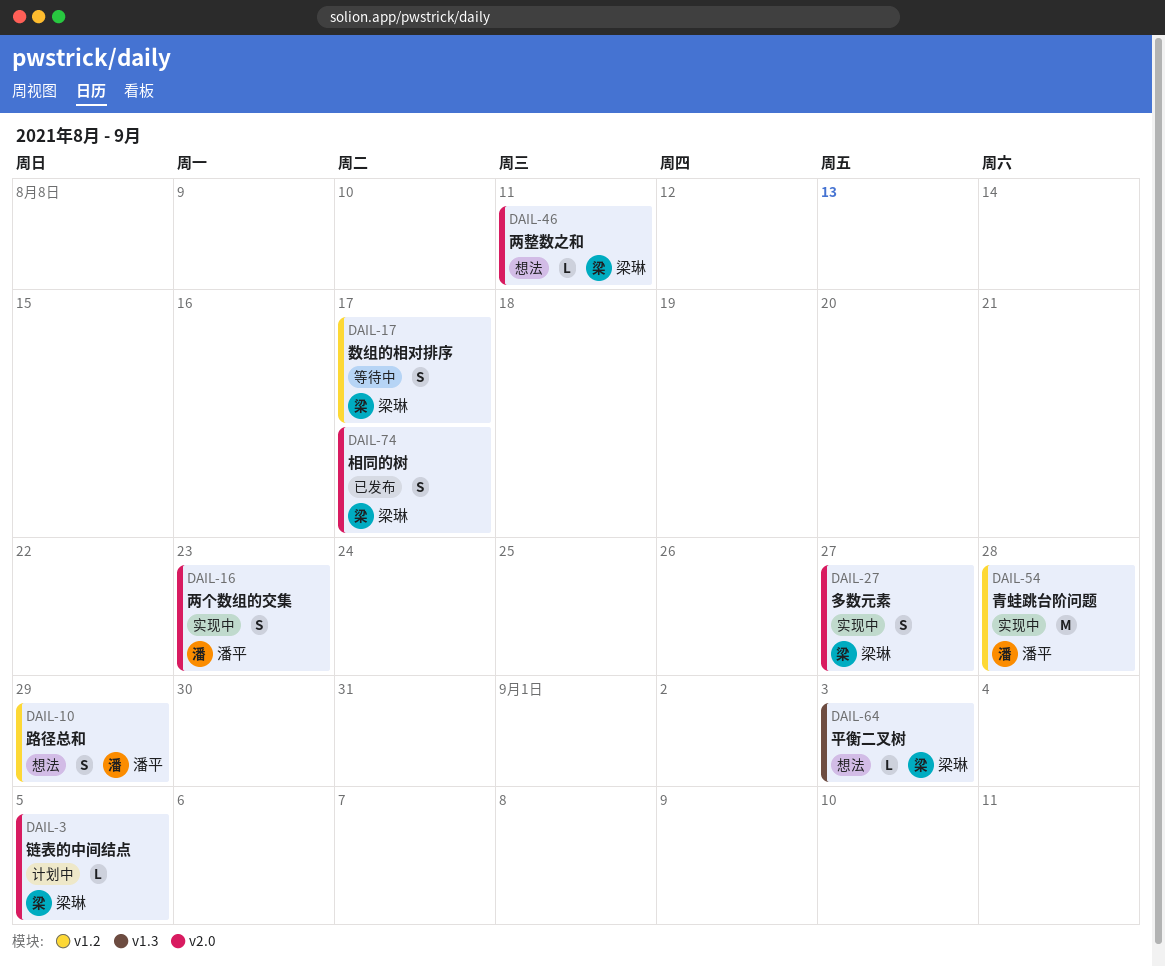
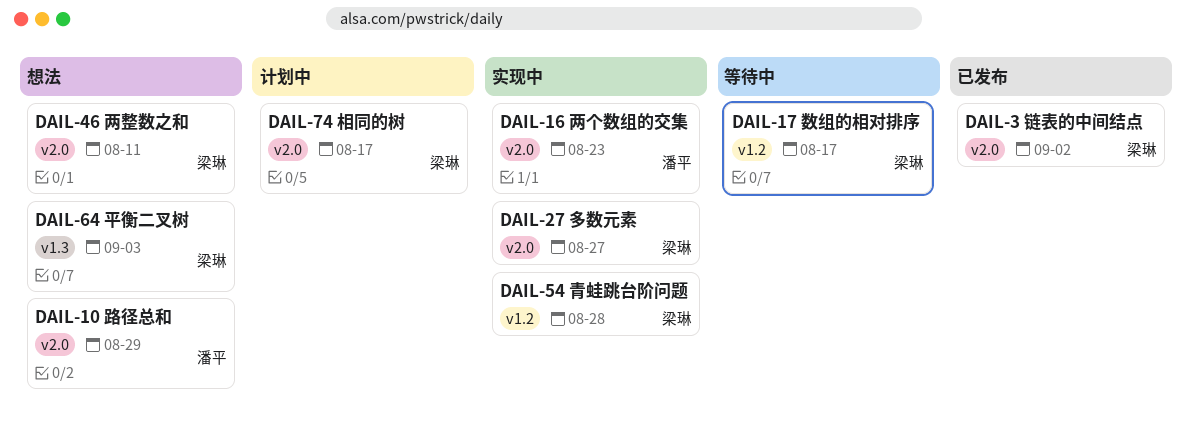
DAIL-3, status: 计划中 -> 已发布
DAIL-3, due: Sep 5 -> Sep 2
DAIL-10, label: v1.2 -> v2.0
DAIL-54, owner: 潘平 -> 梁琳
DAIL-74, status: 已发布 -> 计划中

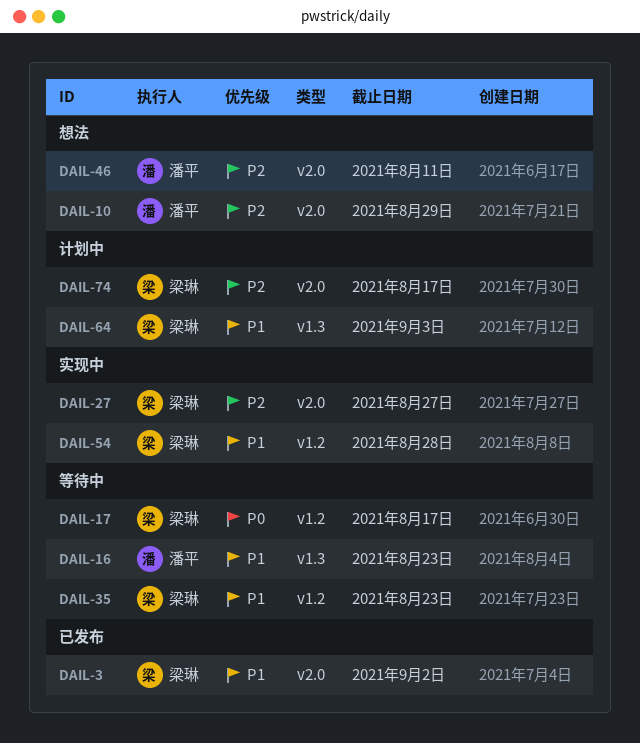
DAIL-16, status: 实现中 -> 等待中
DAIL-16, label: v2.0 -> v1.3
DAIL-35: none -> present
DAIL-46, owner: 梁琳 -> 潘平
DAIL-64, status: 想法 -> 计划中

